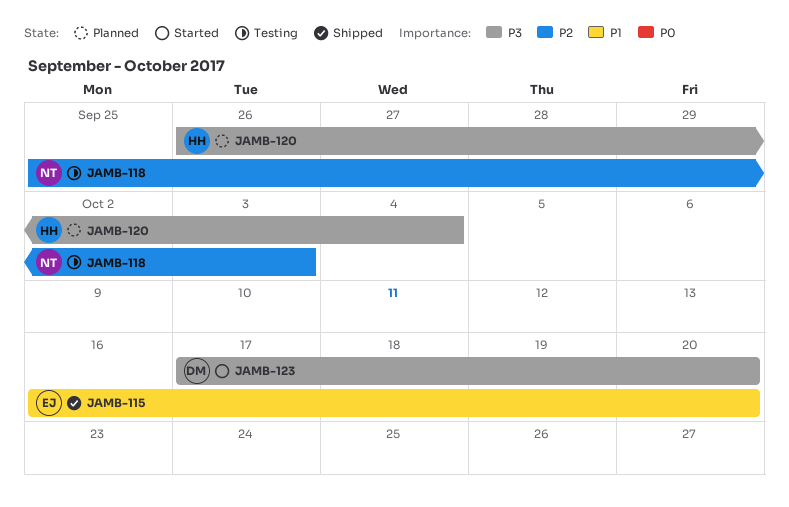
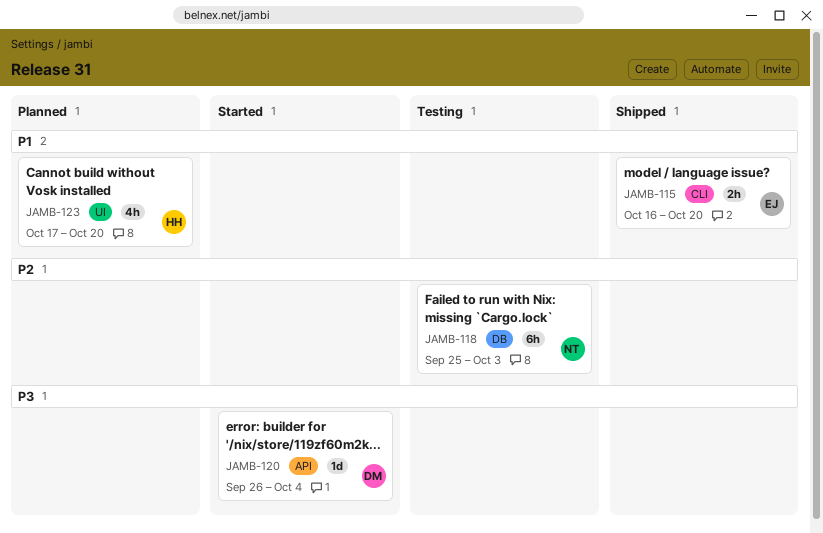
JAMB-120, status: Planned -> Started
JAMB-120, owner: HH -> DM
JAMB-123, status: Started -> Planned
JAMB-123, owner: DM -> HH
JAMB-123, priority: P3 -> P1

